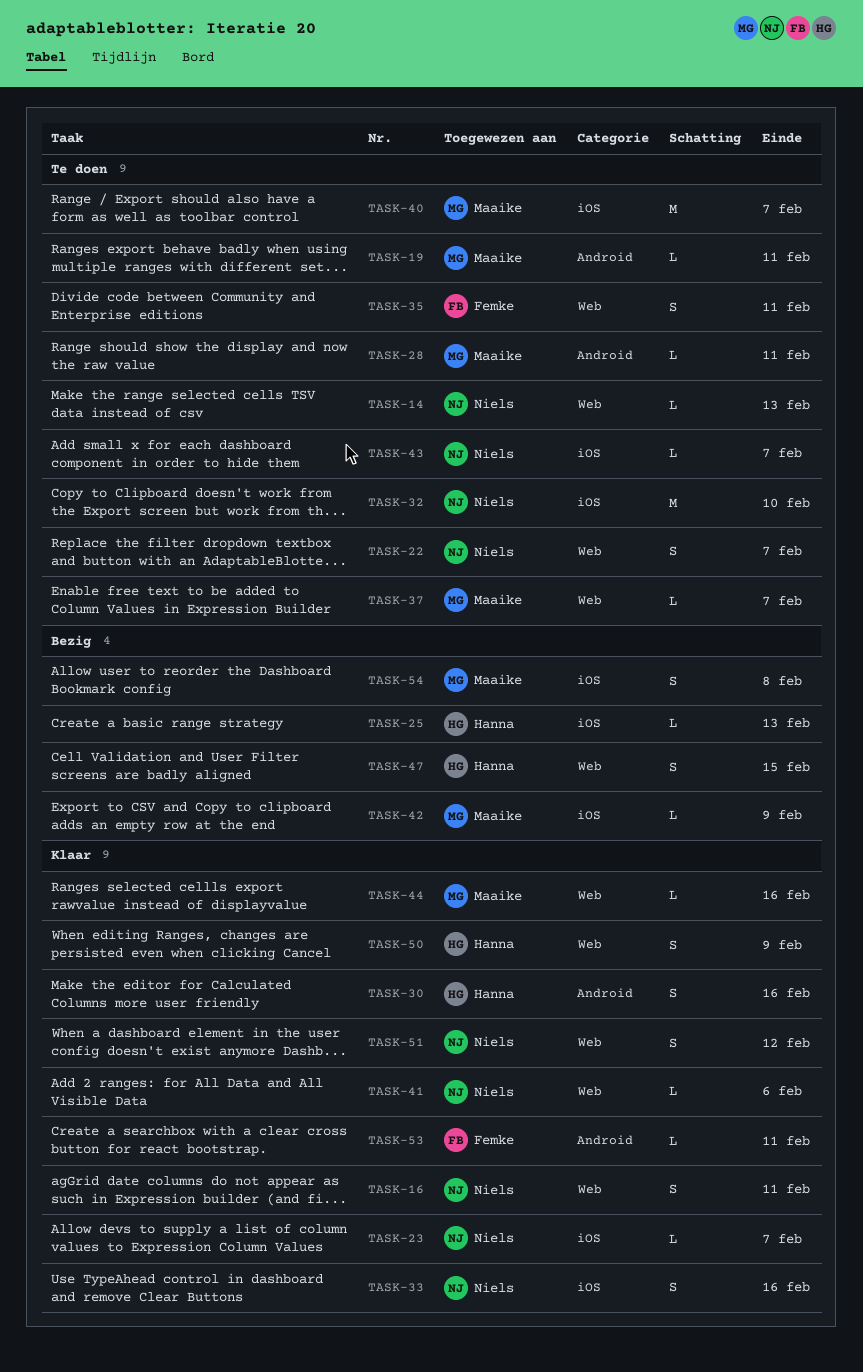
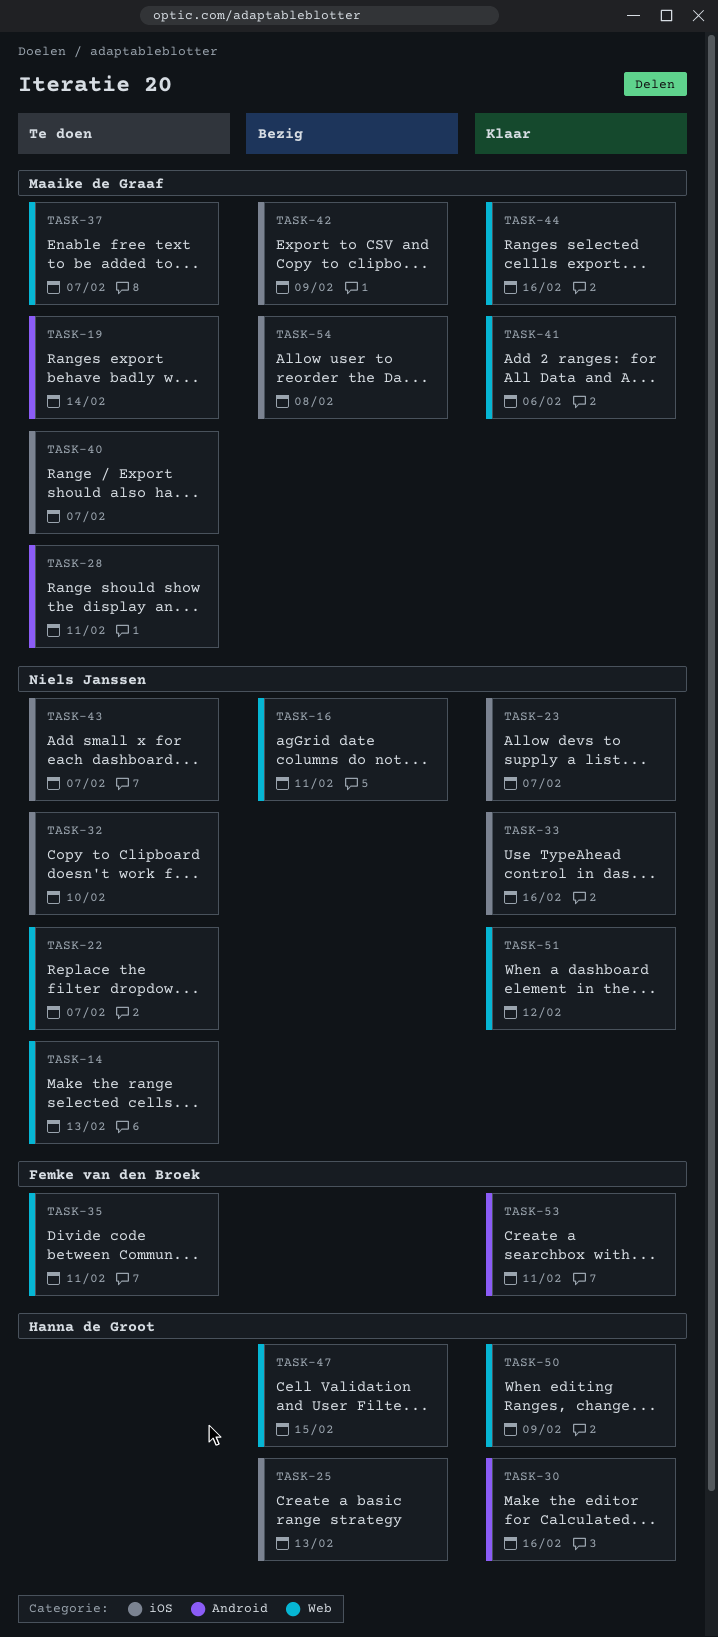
TASK-16, status: Klaar -> Bezig
TASK-19, due: Feb 11 -> Feb 14
TASK-41, owner: Niels Janssen -> Maaike de Graaf

